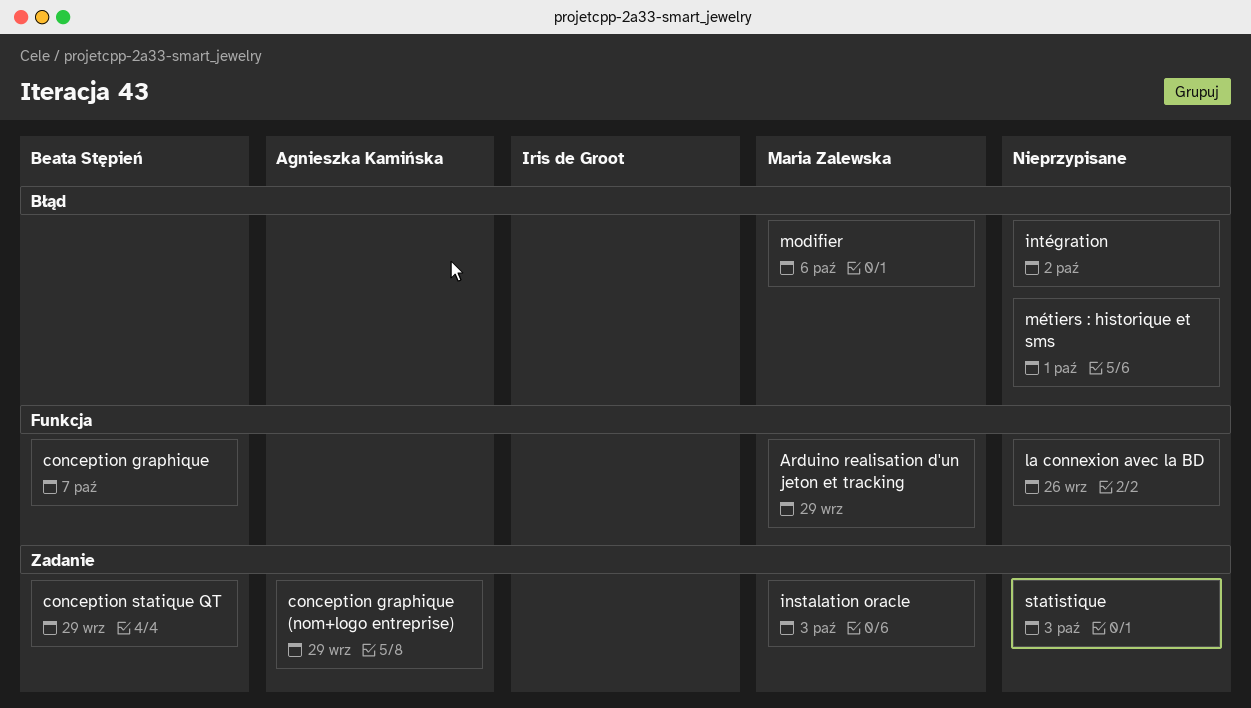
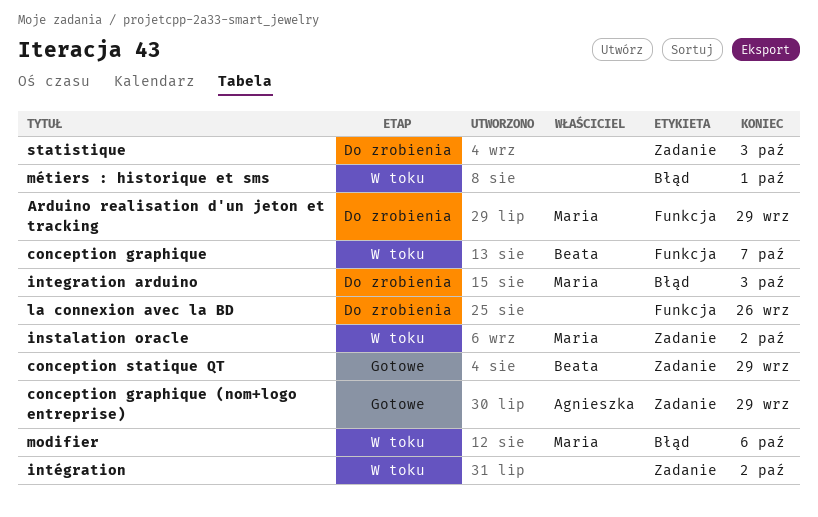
instalation oracle, due: Oct 3 -> Oct 2
integration arduino: none -> present
intégration, label: Błąd -> Zadanie

